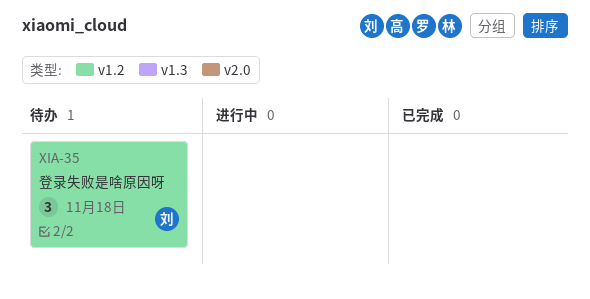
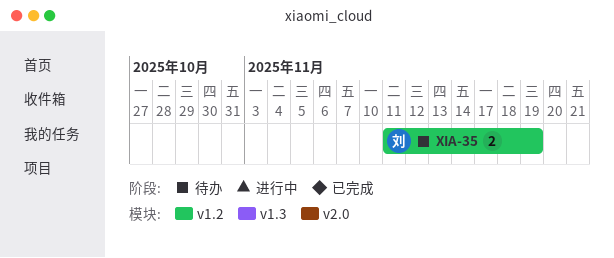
XIA-35, estimate: 3 -> 2
XIA-35, due: Nov 18 -> Nov 19

